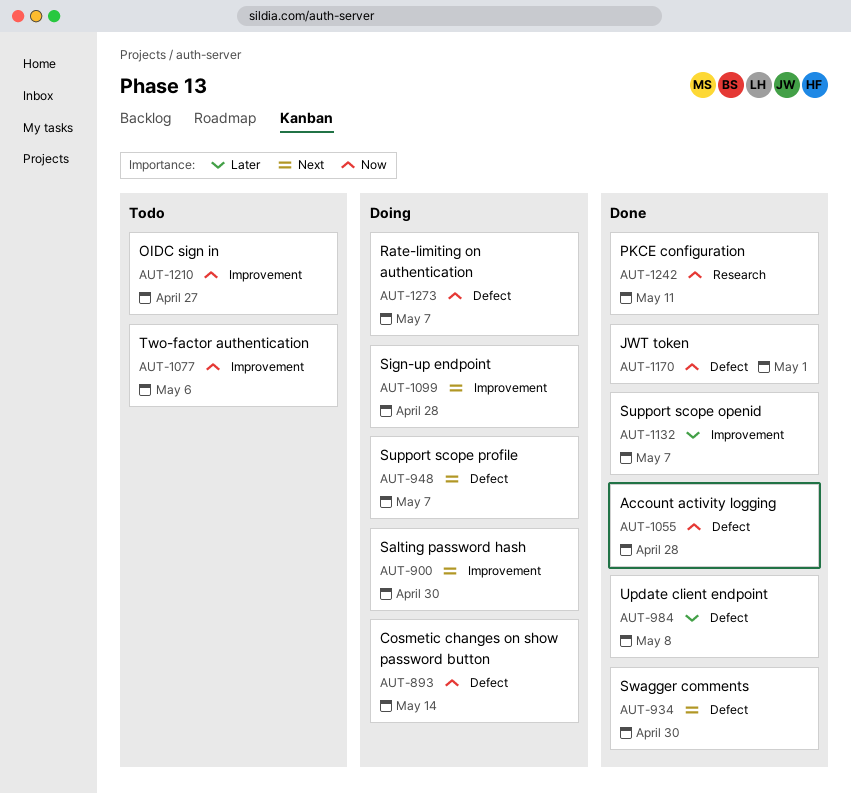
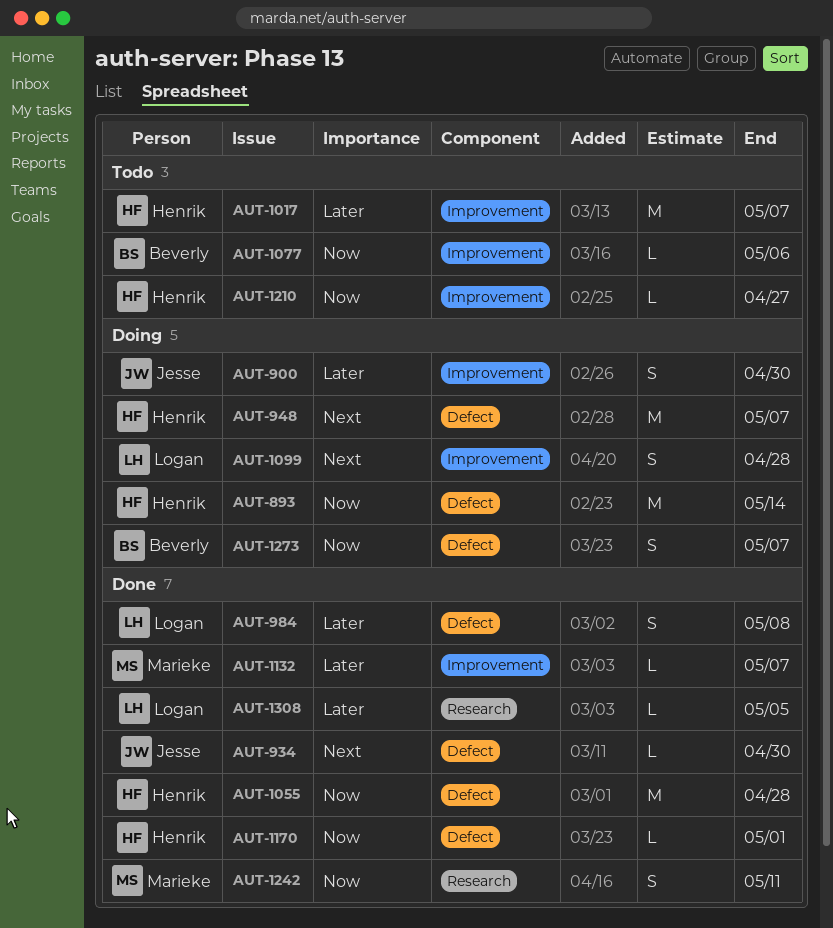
AUT-900, priority: Next -> Later
AUT-1017: none -> present
AUT-1308: none -> present

